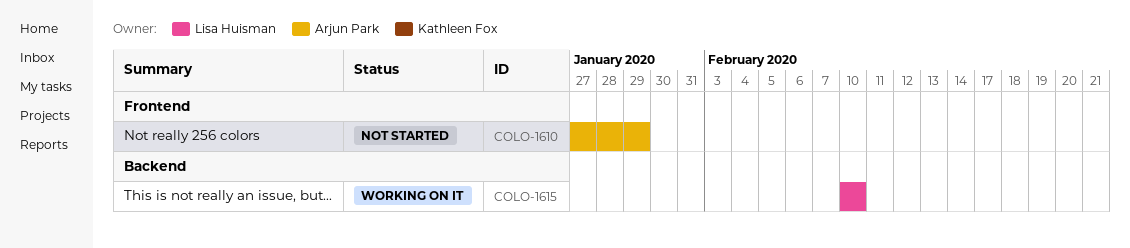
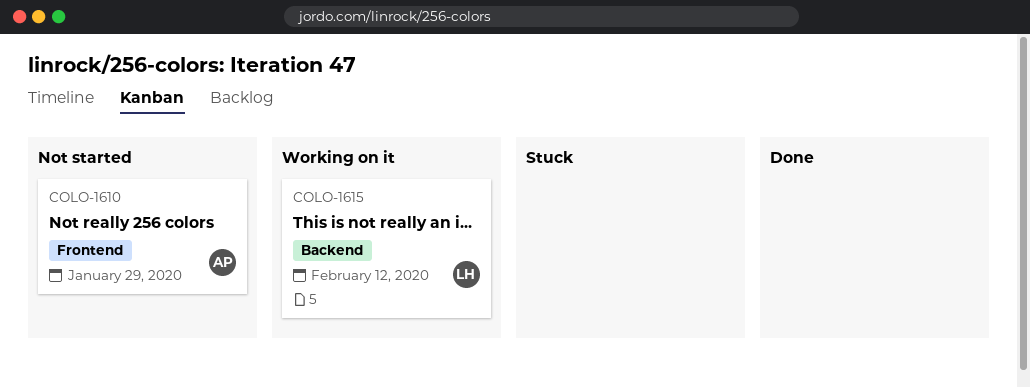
COLO-1615, due: Feb 10 -> Feb 12

